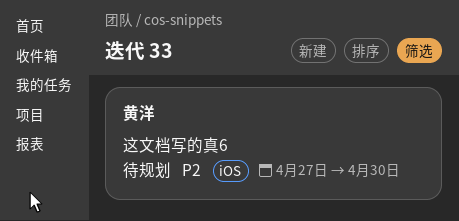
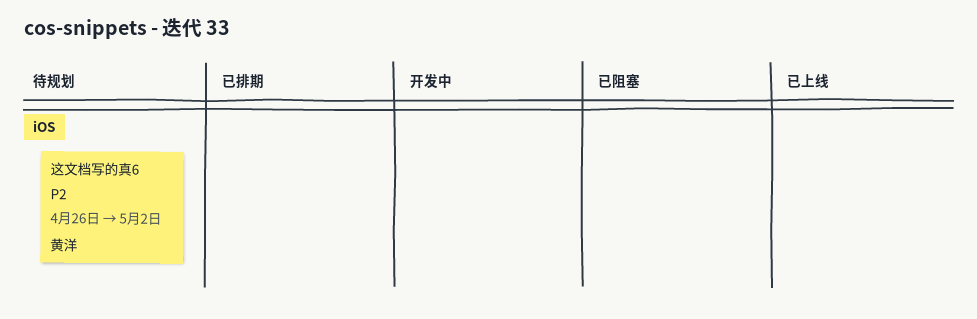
这文档写的真6, start: Apr 27 -> Apr 26
这文档写的真6, due: Apr 30 -> May 2

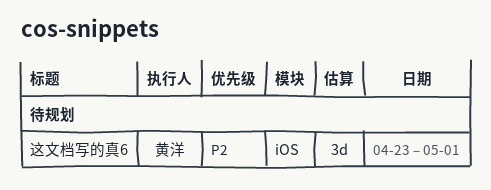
这文档写的真6, start: Apr 26 -> Apr 23
这文档写的真6, due: May 2 -> May 1

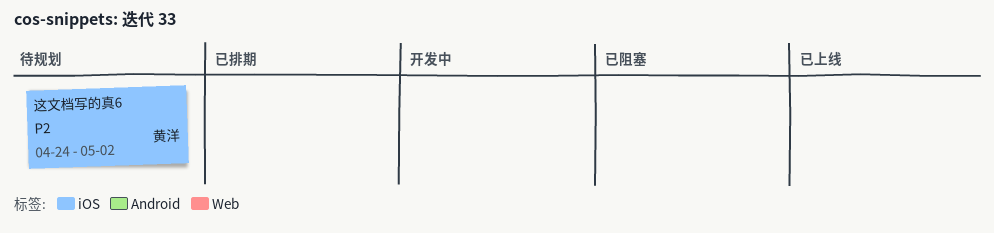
这文档写的真6, start: Apr 23 -> Apr 24
这文档写的真6, due: May 1 -> May 2

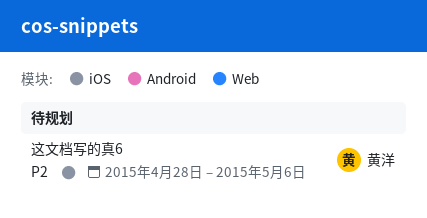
这文档写的真6, start: Apr 24 -> Apr 28
这文档写的真6, due: May 2 -> May 6

